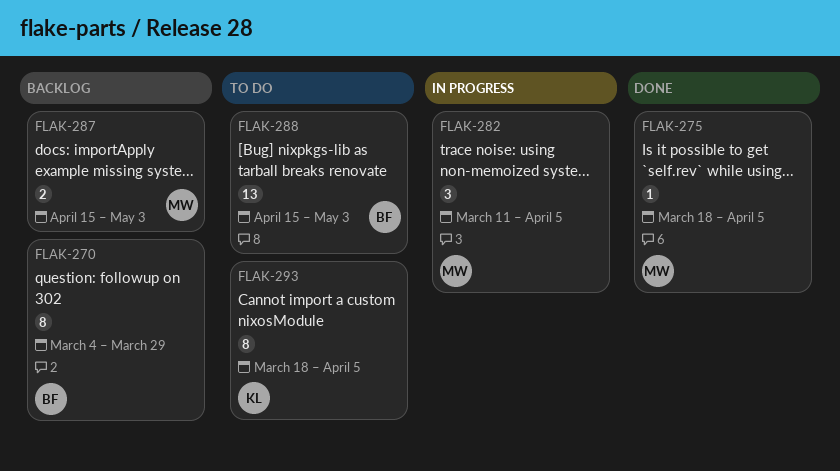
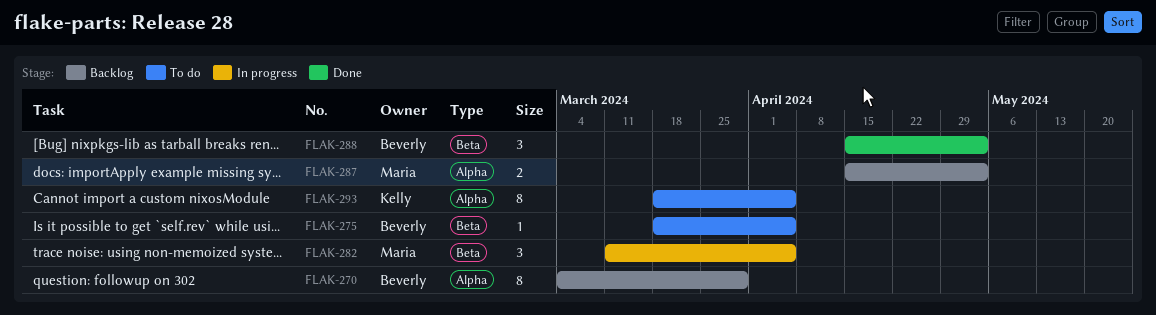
FLAK-275, status: Done -> To do
FLAK-275, owner: Maria -> Beverly
FLAK-288, status: To do -> Done
FLAK-288, estimate: 13 -> 3

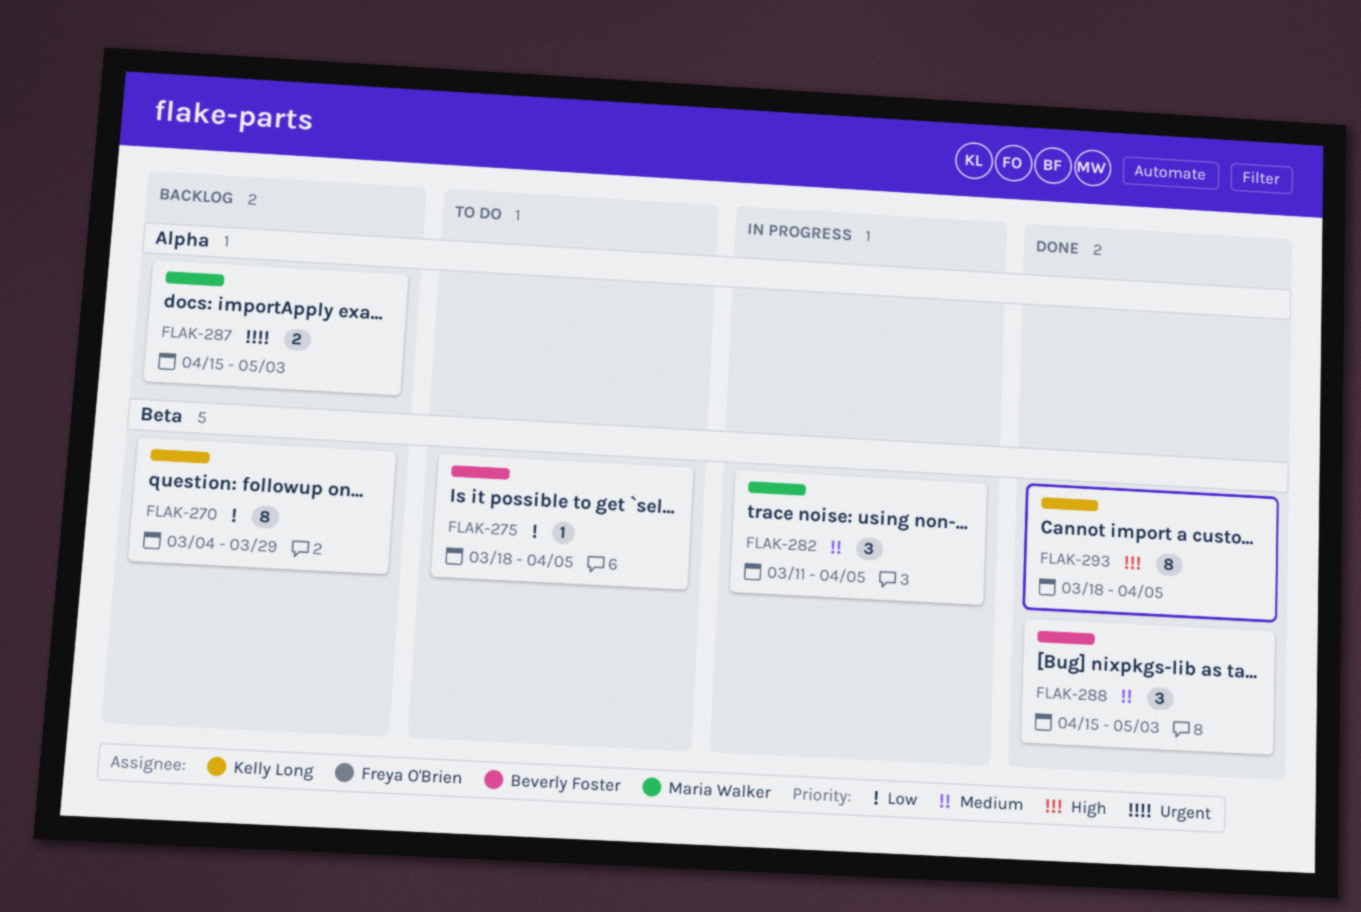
FLAK-270, owner: Beverly Foster -> Kelly Long
FLAK-270, label: Alpha -> Beta
FLAK-293, status: To do -> Done
FLAK-293, label: Alpha -> Beta

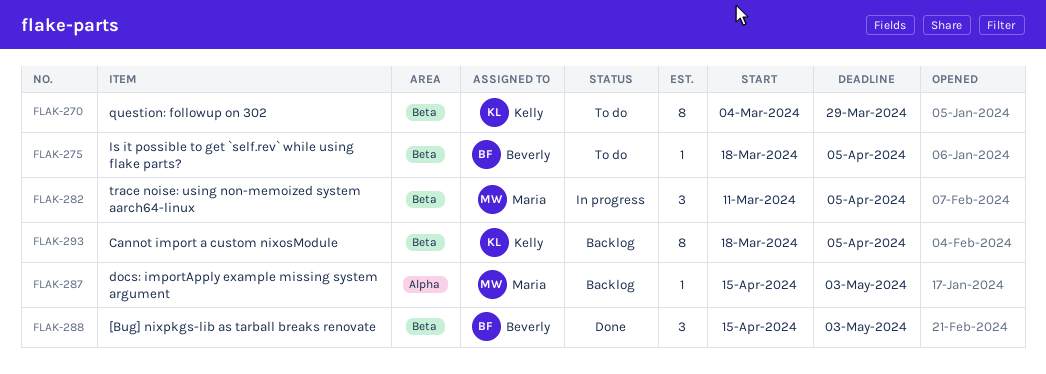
FLAK-270, status: Backlog -> To do
FLAK-287, estimate: 2 -> 1
FLAK-293, status: Done -> Backlog

